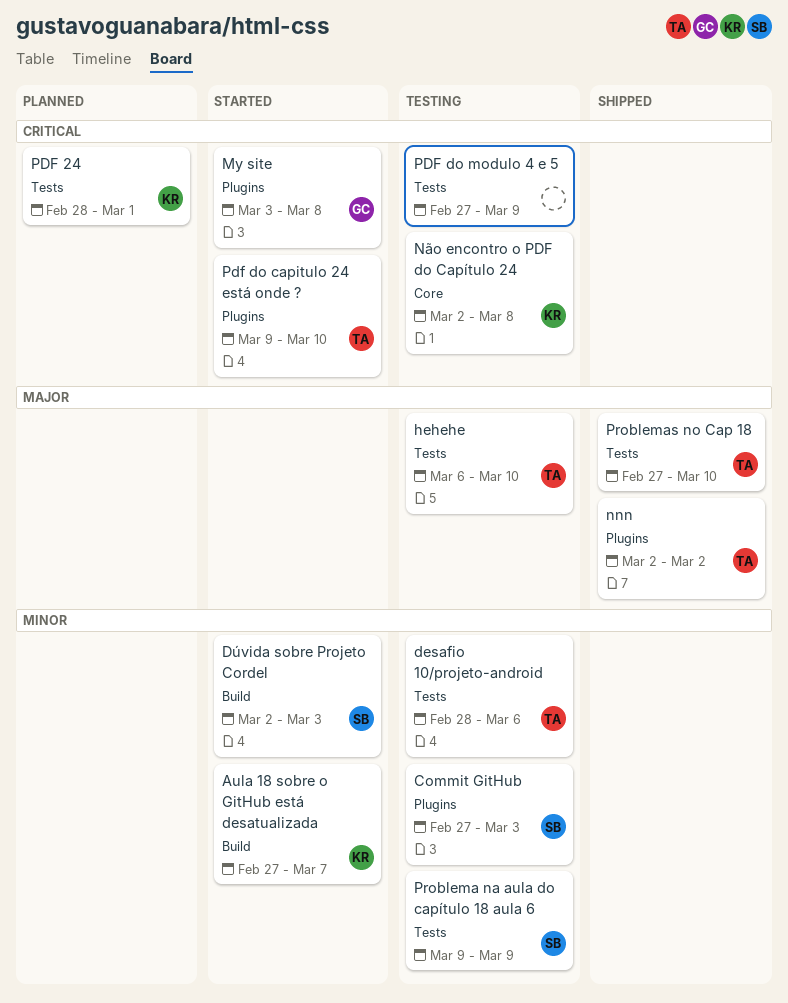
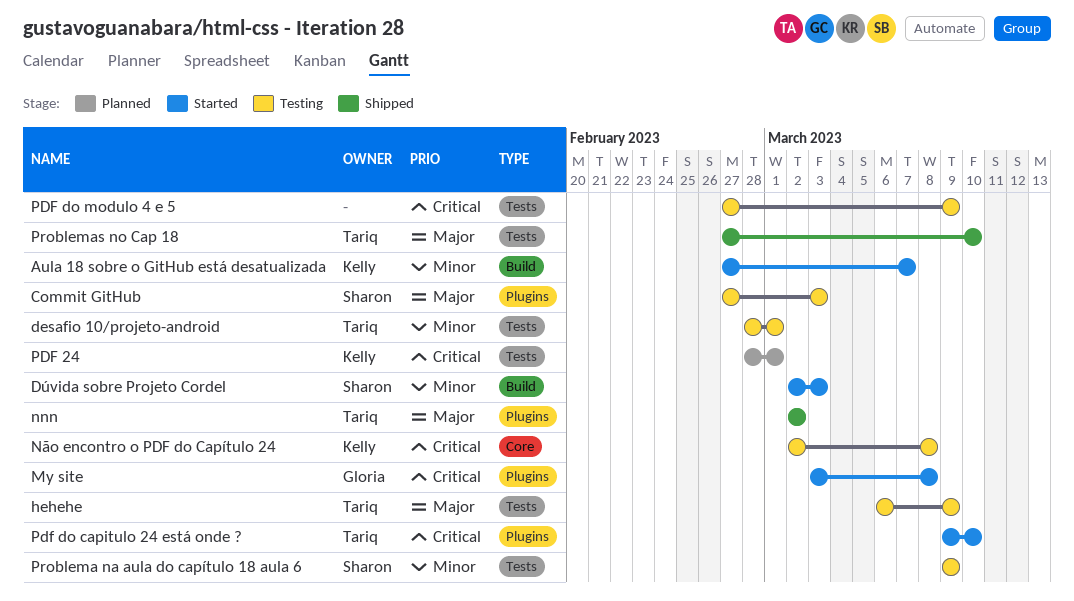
Commit GitHub, priority: Minor -> Major
desafio 10/projeto-android, due: Mar 6 -> Mar 1
hehehe, due: Mar 10 -> Mar 9

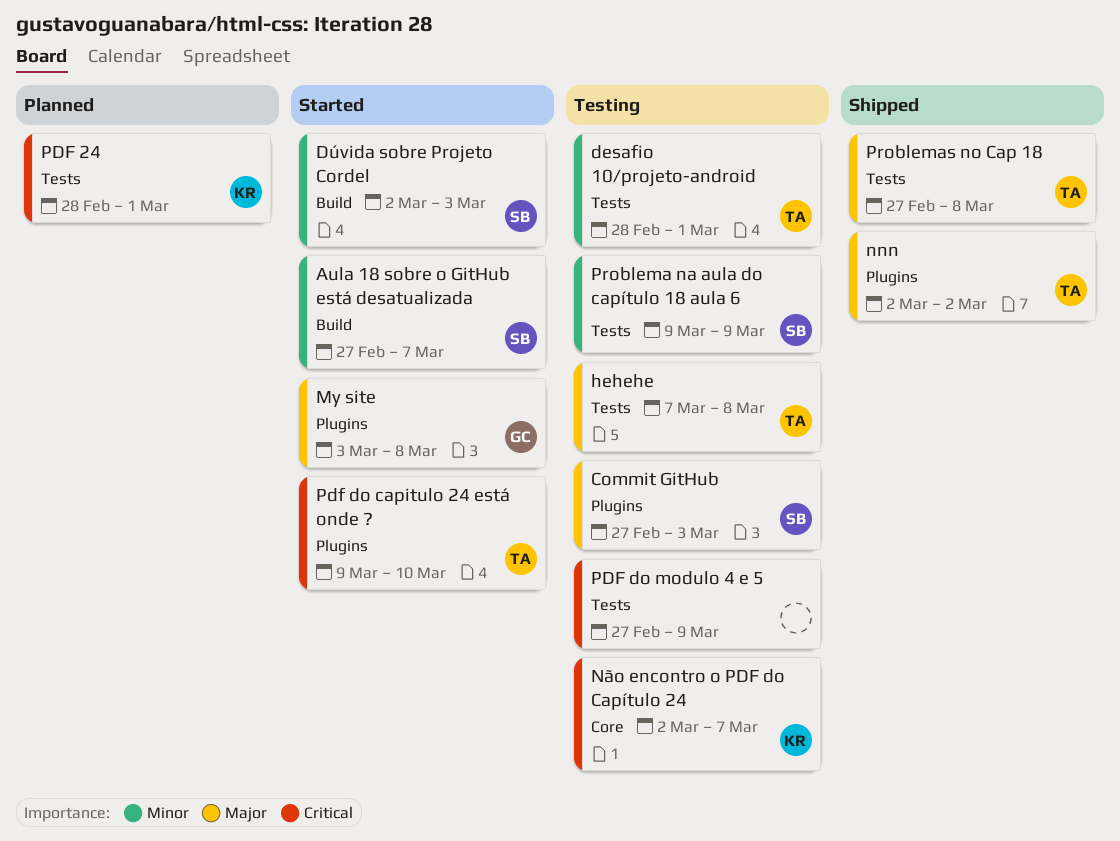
Aula 18 sobre o GitHub está desatualizada, owner: Kelly -> Sharon
hehehe, start: Mar 6 -> Mar 7
hehehe, due: Mar 9 -> Mar 8
My site, priority: Critical -> Major
Não encontro o PDF do Capítulo 24, due: Mar 8 -> Mar 7
Problemas no Cap 18, due: Mar 10 -> Mar 8

